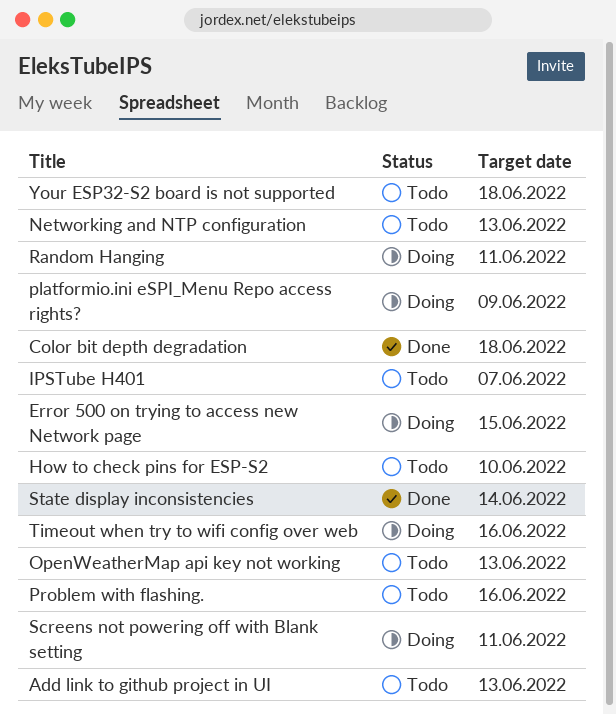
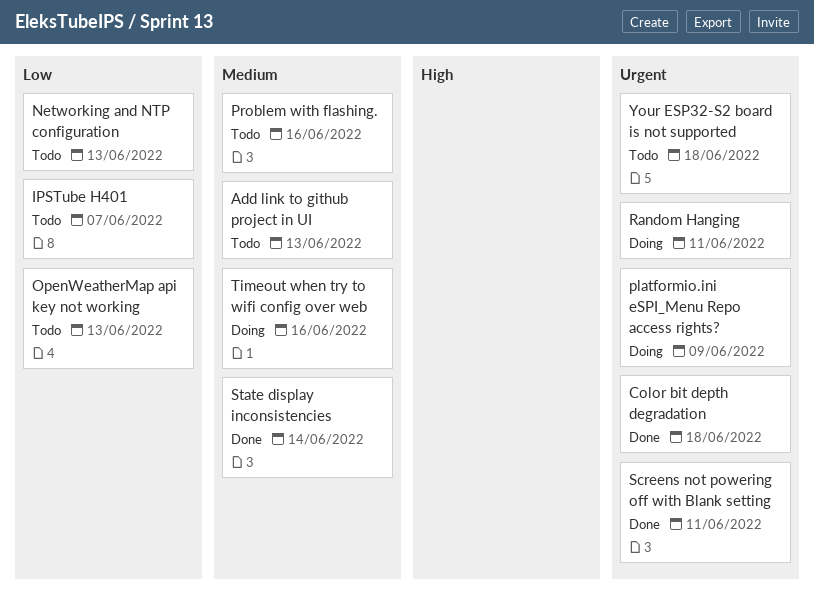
Error 500 on trying to access new Network page: present -> none
How to check pins for ESP-S2: present -> none
Screens not powering off with Blank setting, status: Doing -> Done

